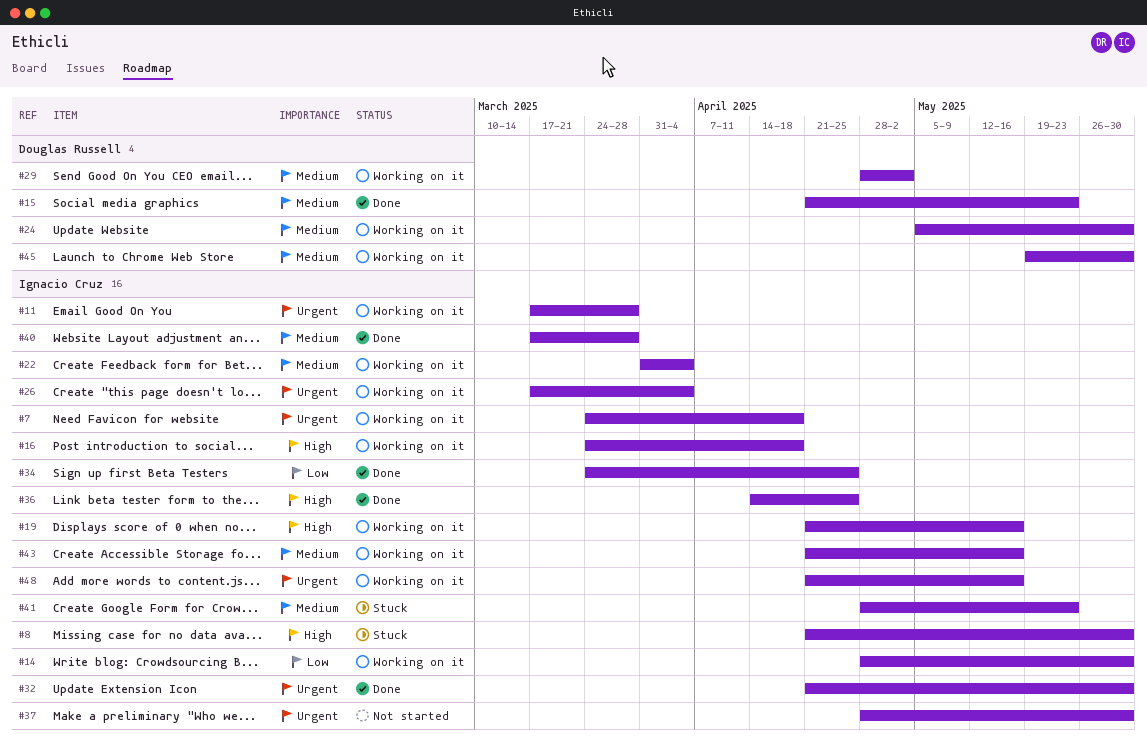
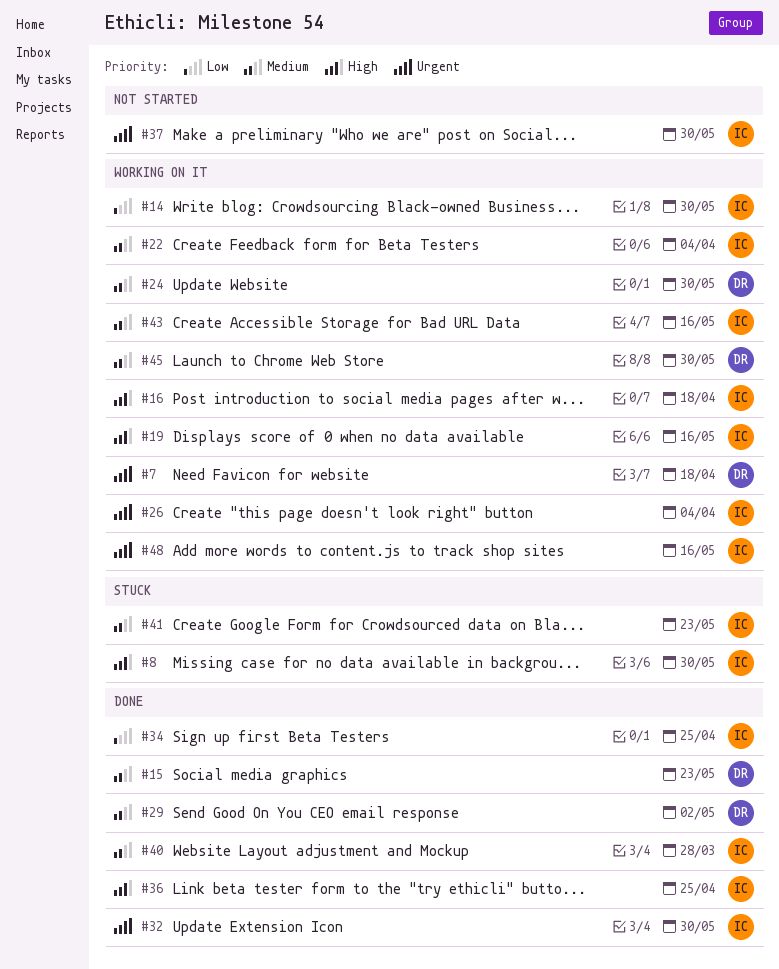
#7, owner: Ignacio Cruz -> Douglas Russell
#11: present -> none
#29, status: Working on it -> Done

